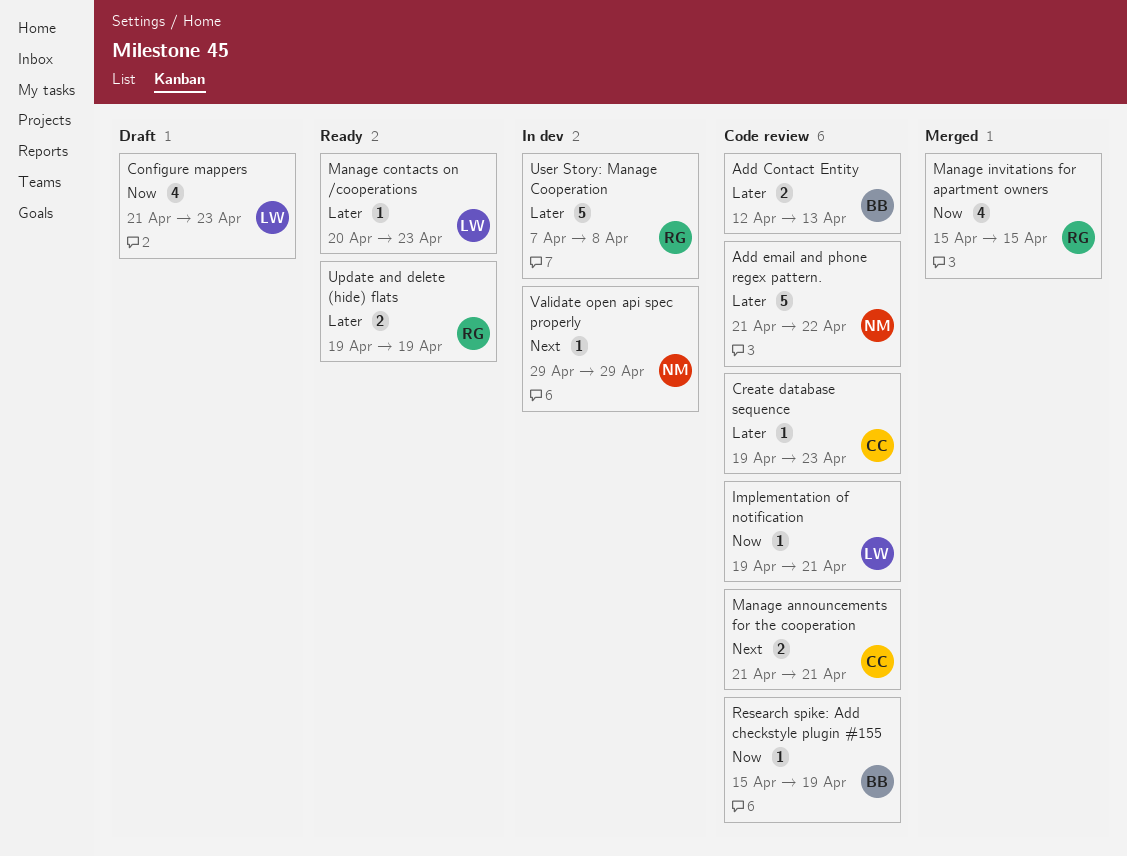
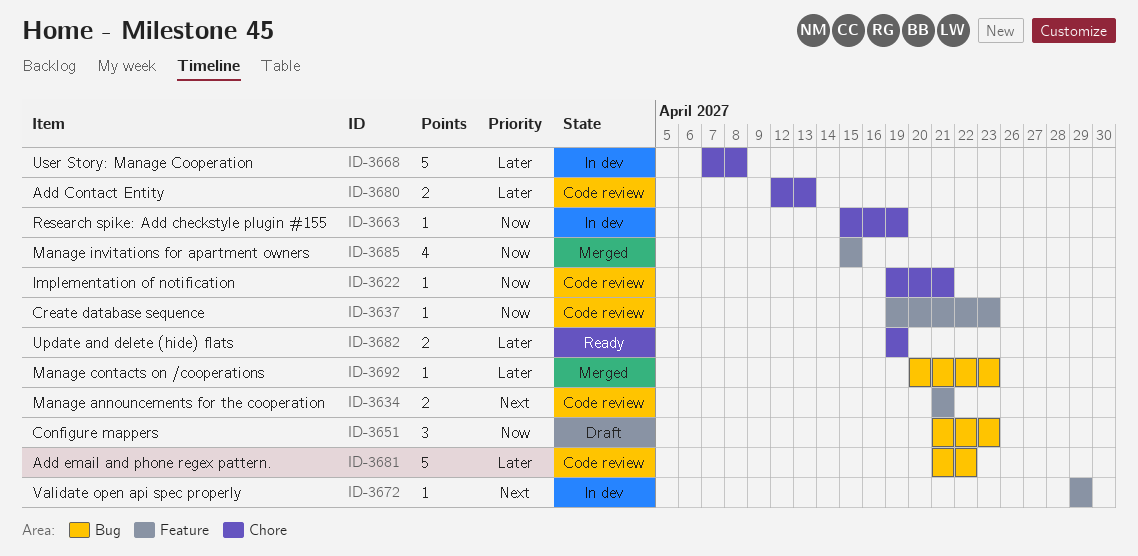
Configure mappers, estimate: 4 -> 3
Create database sequence, priority: Later -> Now
Manage contacts on /cooperations, status: Ready -> Merged
Research spike: Add checkstyle plugin #155, status: Code review -> In dev

